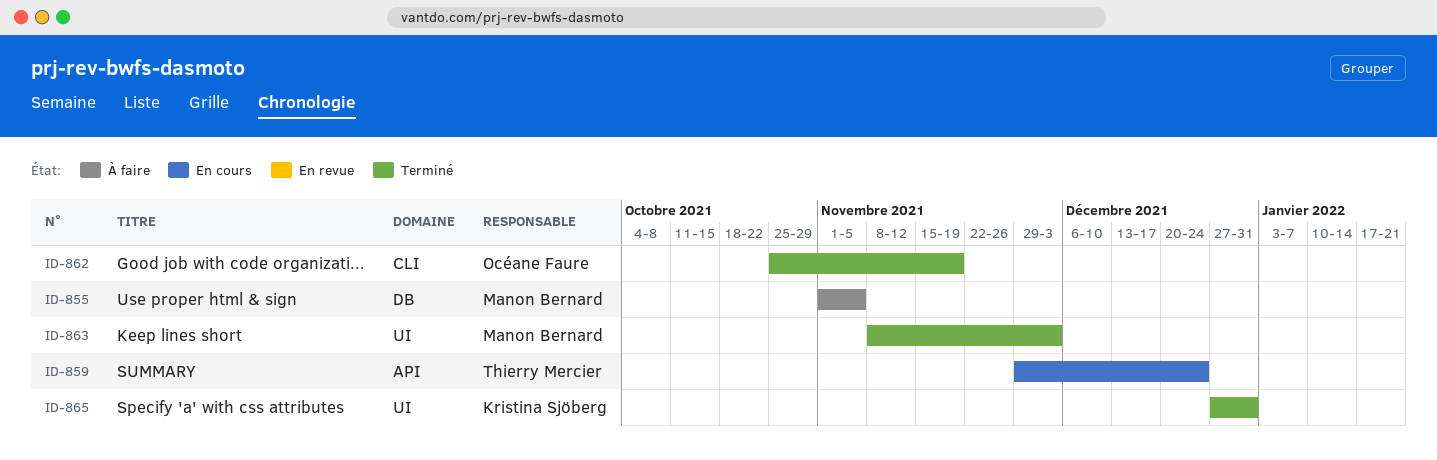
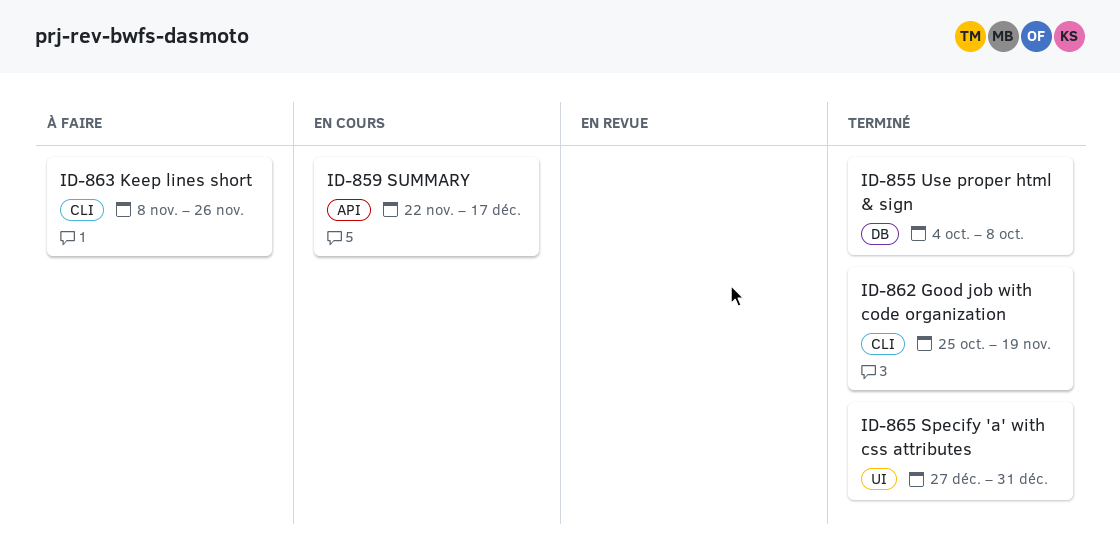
ID-855, status: À faire -> Terminé
ID-855, start: Nov 1 -> Oct 4
ID-855, due: Nov 5 -> Oct 8
ID-859, start: Nov 29 -> Nov 22
ID-859, due: Dec 24 -> Dec 17
ID-863, status: Terminé -> À faire
ID-863, label: UI -> CLI
ID-863, due: Dec 3 -> Nov 26

